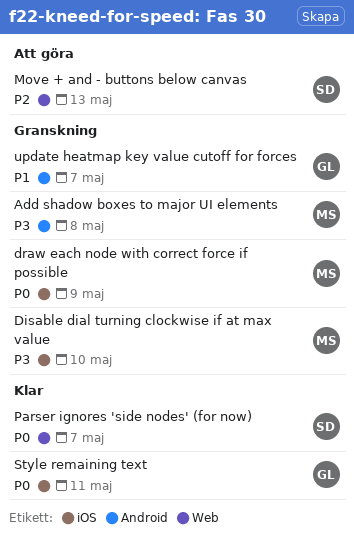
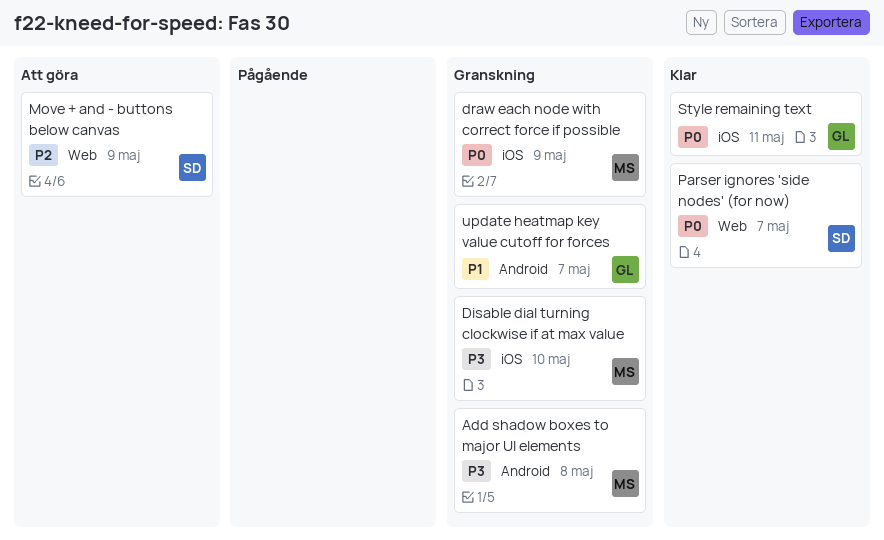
Move + and - buttons below canvas, due: May 13 -> May 9

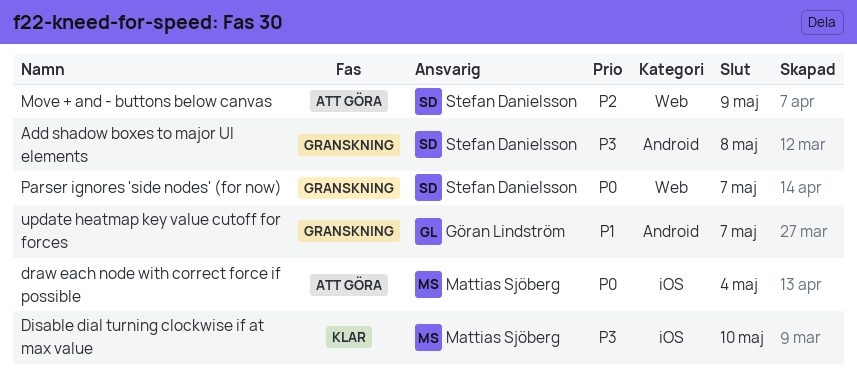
Add shadow boxes to major UI elements, owner: Mattias Sjöberg -> Stefan Danielsson
Disable dial turning clockwise if at max value, status: Granskning -> Klar
draw each node with correct force if possible, status: Granskning -> Att göra
draw each node with correct force if possible, due: May 9 -> May 4
Parser ignores 'side nodes' (for now), status: Klar -> Granskning
Style remaining text: present -> none

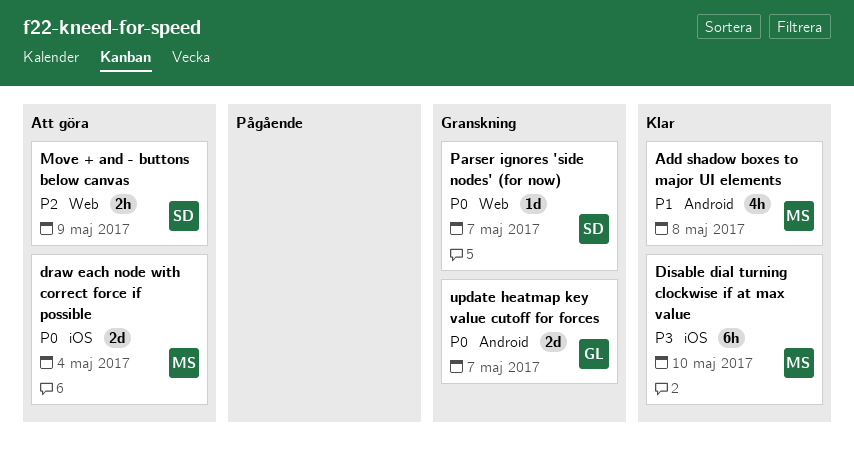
Add shadow boxes to major UI elements, status: Granskning -> Klar
Add shadow boxes to major UI elements, owner: Stefan Danielsson -> Mattias Sjöberg
Add shadow boxes to major UI elements, priority: P3 -> P1
update heatmap key value cutoff for forces, priority: P1 -> P0

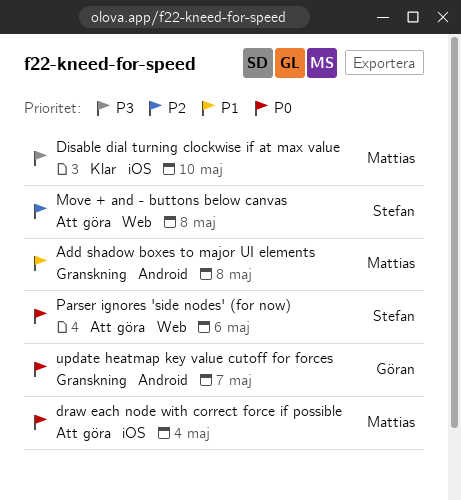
Add shadow boxes to major UI elements, status: Klar -> Granskning
Move + and - buttons below canvas, due: May 9 -> May 8
Parser ignores 'side nodes' (for now), status: Granskning -> Att göra
Parser ignores 'side nodes' (for now), due: May 7 -> May 6

